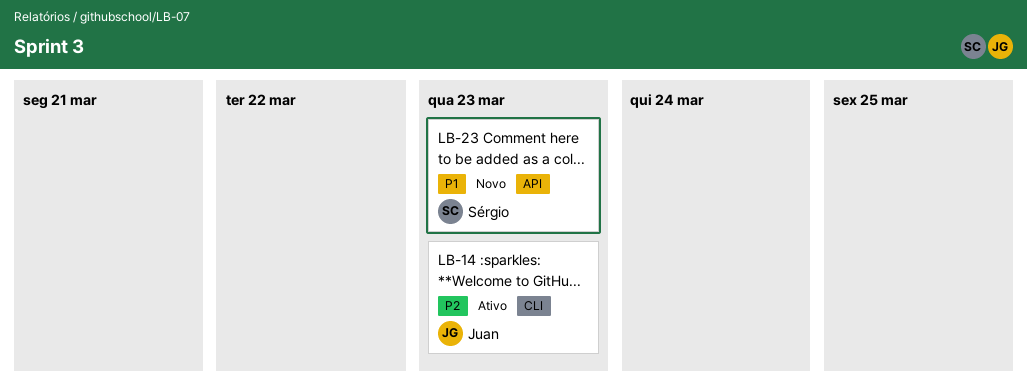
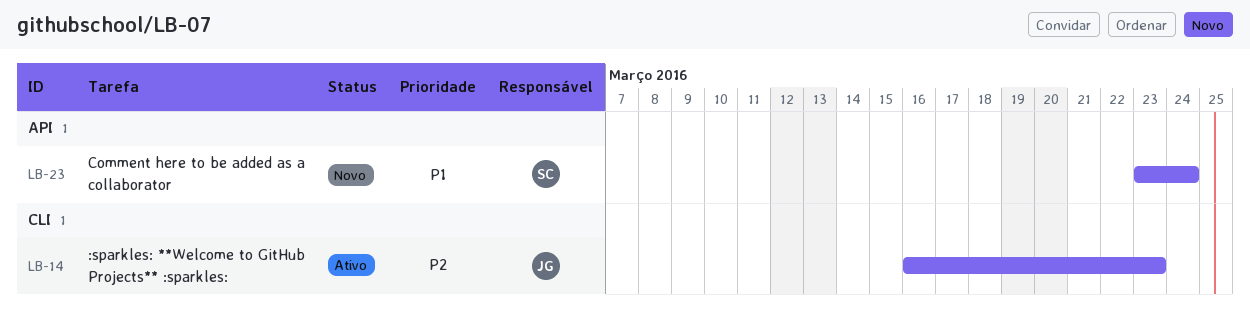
LB-23, due: Mar 23 -> Mar 24

